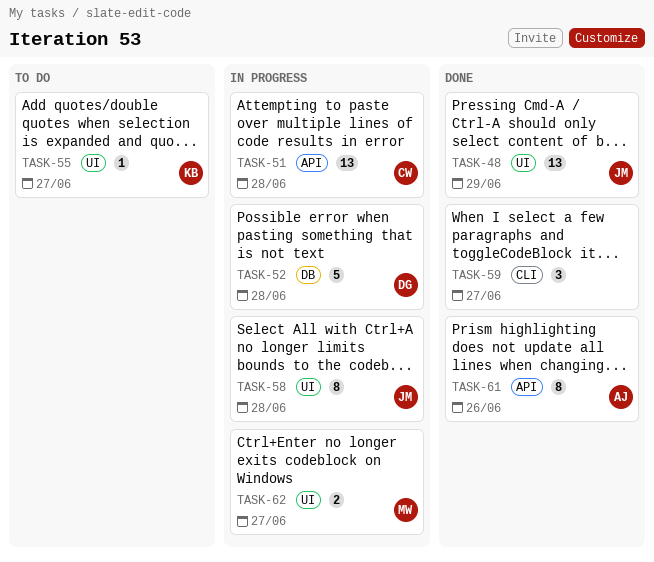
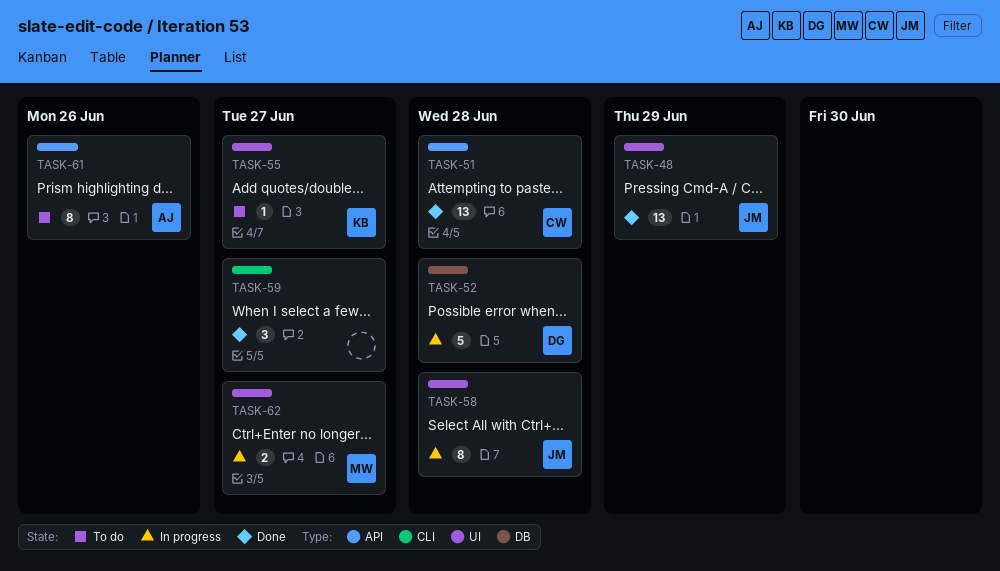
TASK-51, status: In progress -> Done
TASK-61, status: Done -> To do

